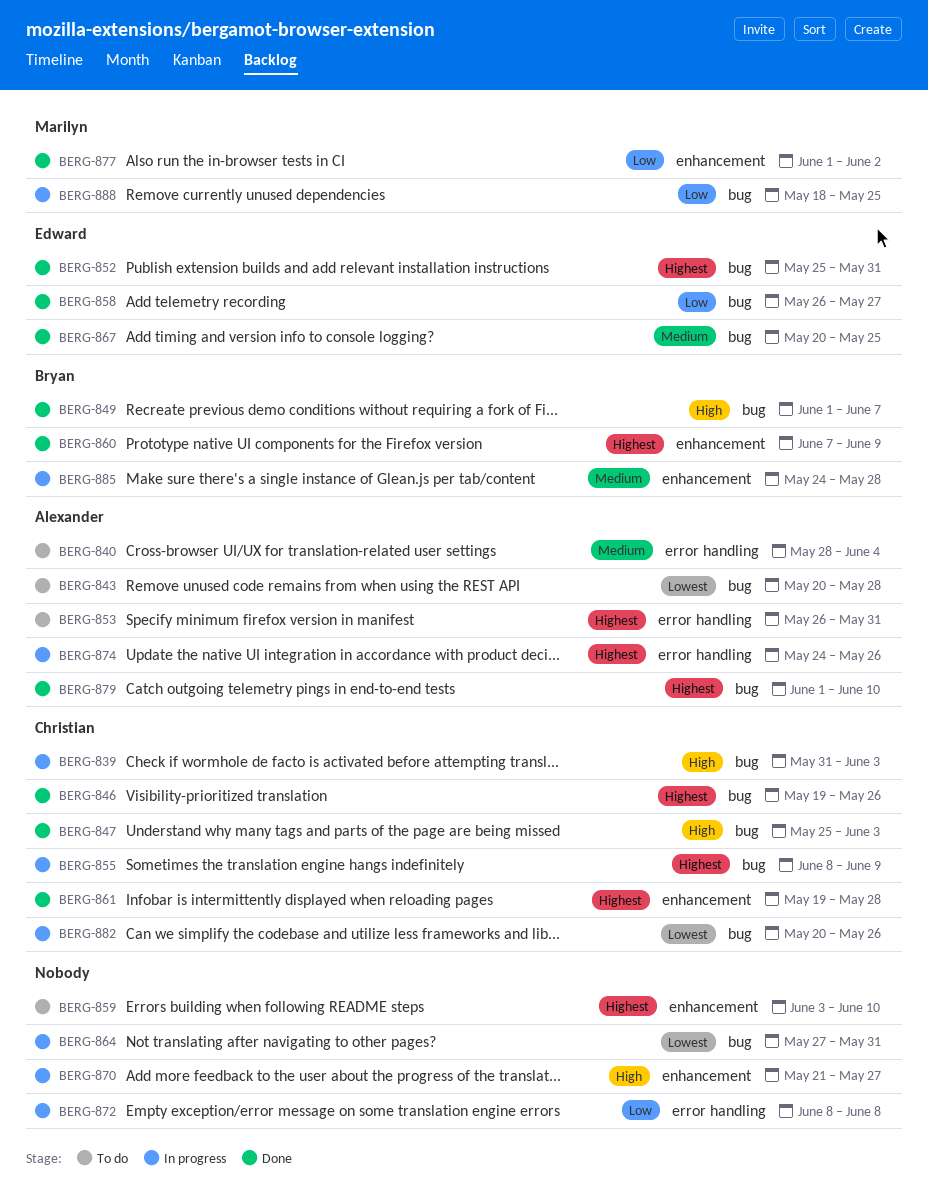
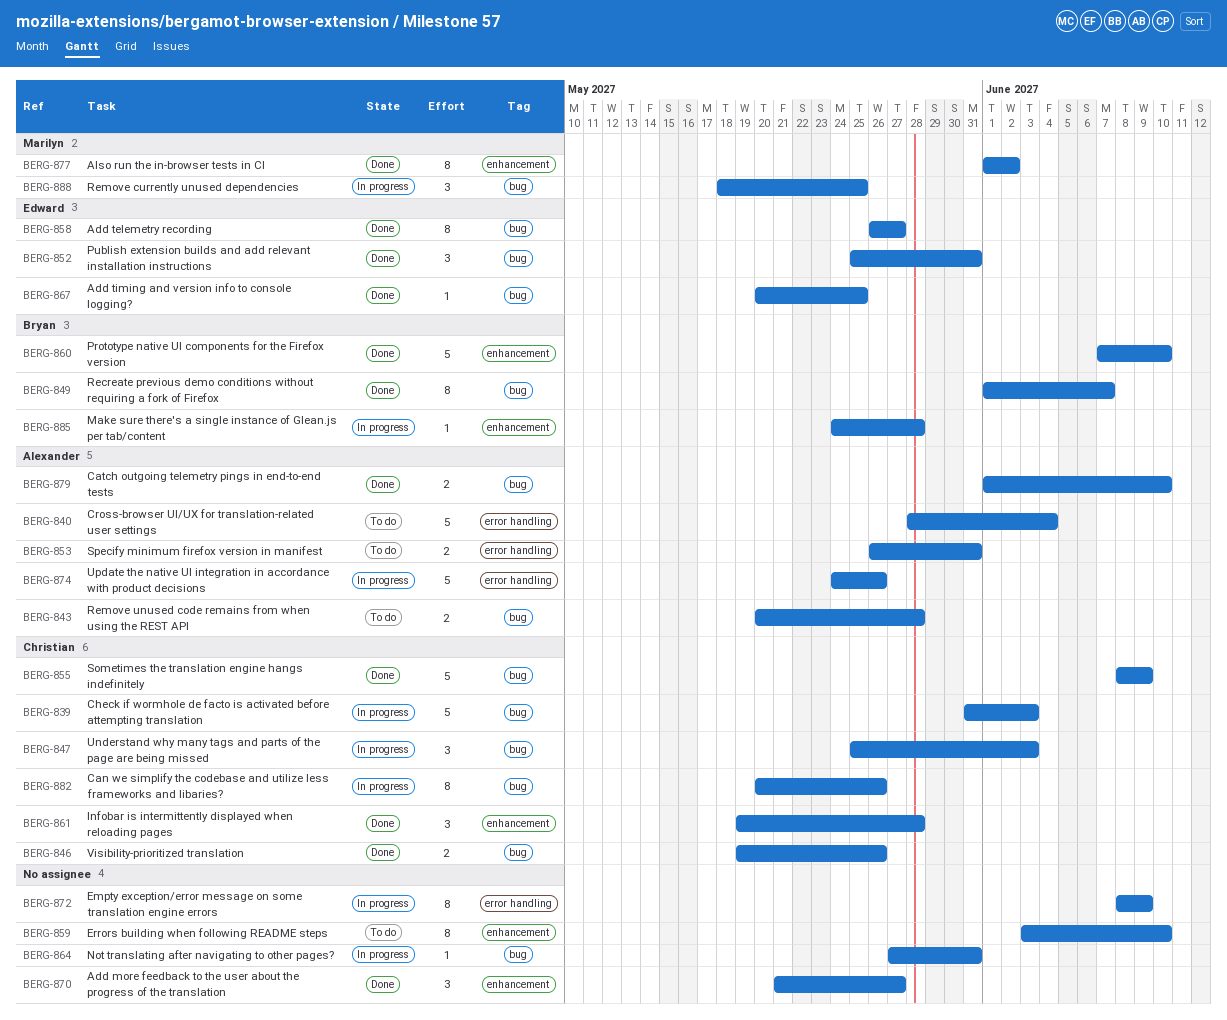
BERG-847, status: Done -> In progress
BERG-855, status: In progress -> Done
BERG-860, due: Jun 9 -> Jun 10
BERG-870, status: In progress -> Done
BERG-872, due: Jun 8 -> Jun 9

